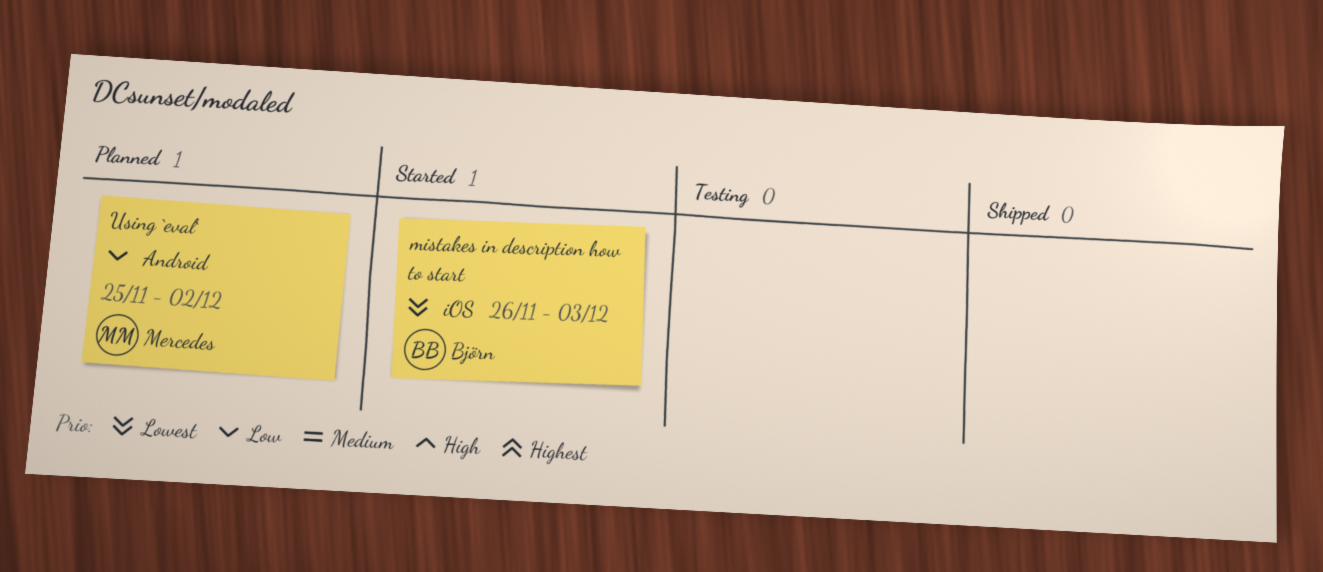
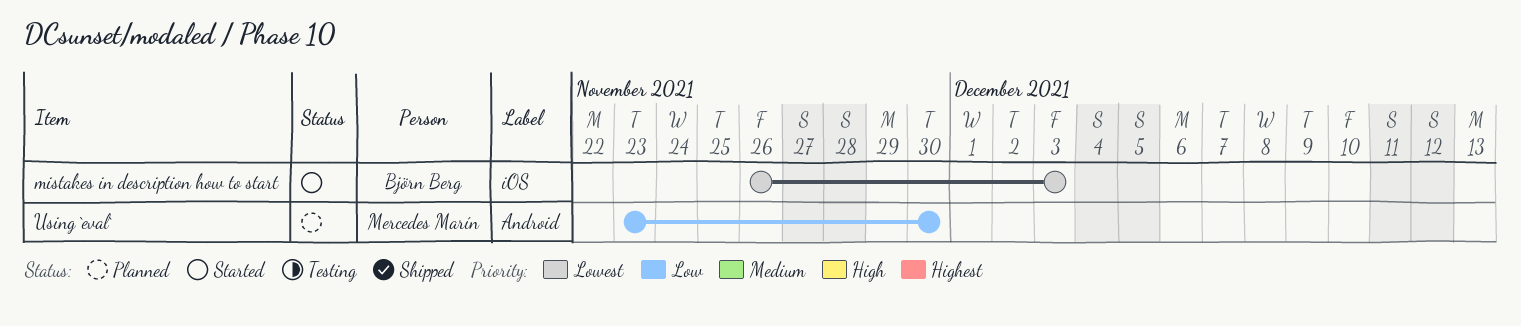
Using `eval`, start: Nov 25 -> Nov 23
Using `eval`, due: Dec 2 -> Nov 30

